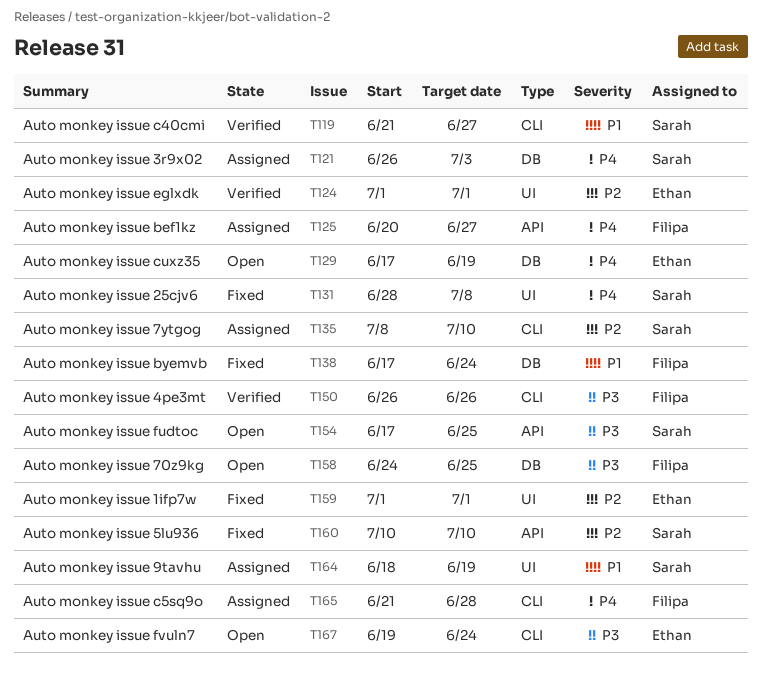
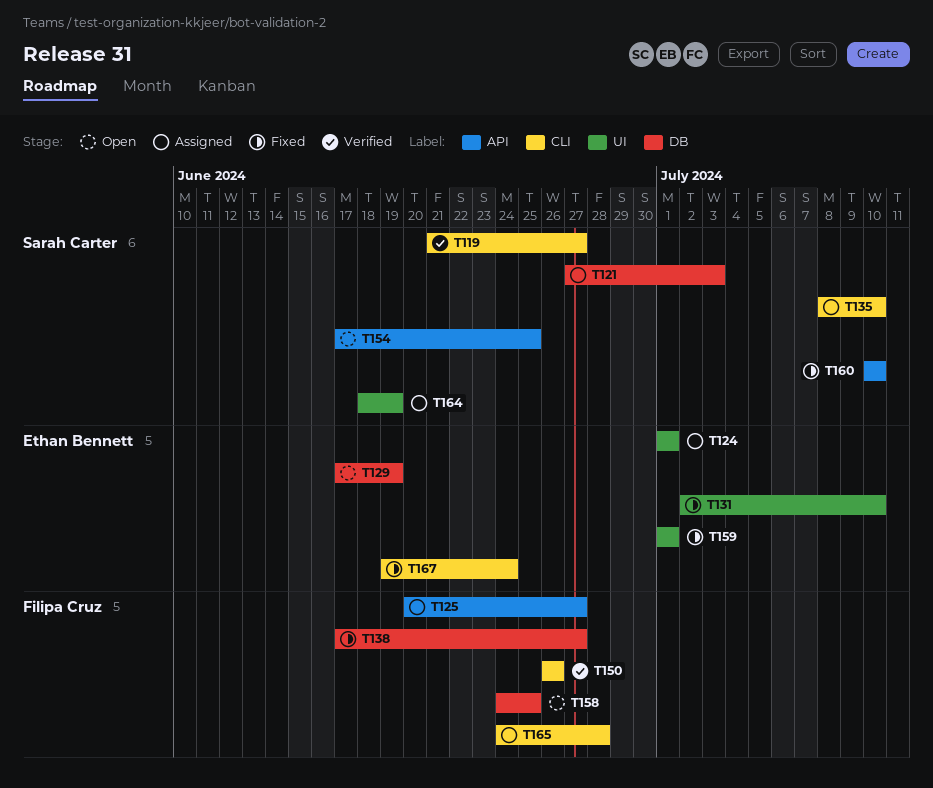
T121, start: Jun 26 -> Jun 27
T124, status: Verified -> Assigned
T131, owner: Sarah Carter -> Ethan Bennett
T131, start: Jun 28 -> Jul 2
T131, due: Jul 8 -> Jul 10
T138, due: Jun 24 -> Jun 27
T165, start: Jun 21 -> Jun 24
T167, status: Open -> Fixed

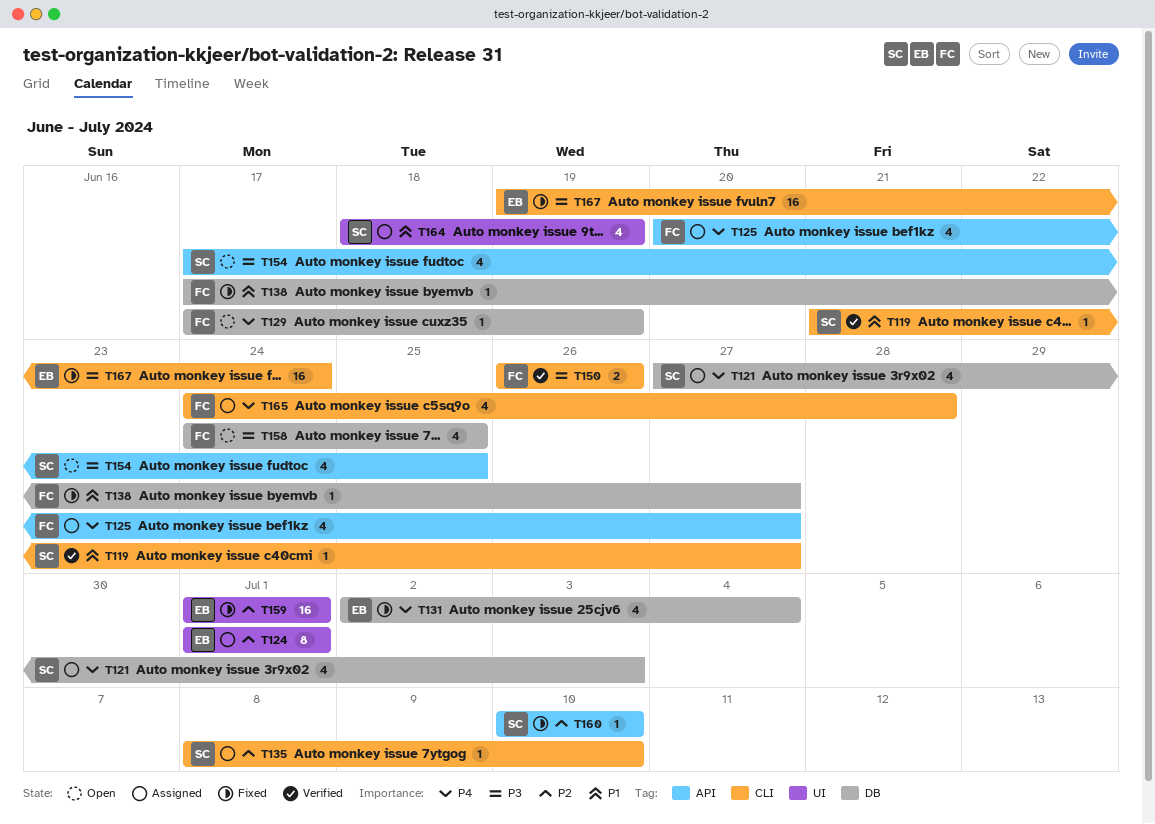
T129, owner: Ethan Bennett -> Filipa Cruz
T131, label: UI -> DB
T131, due: Jul 10 -> Jul 4

